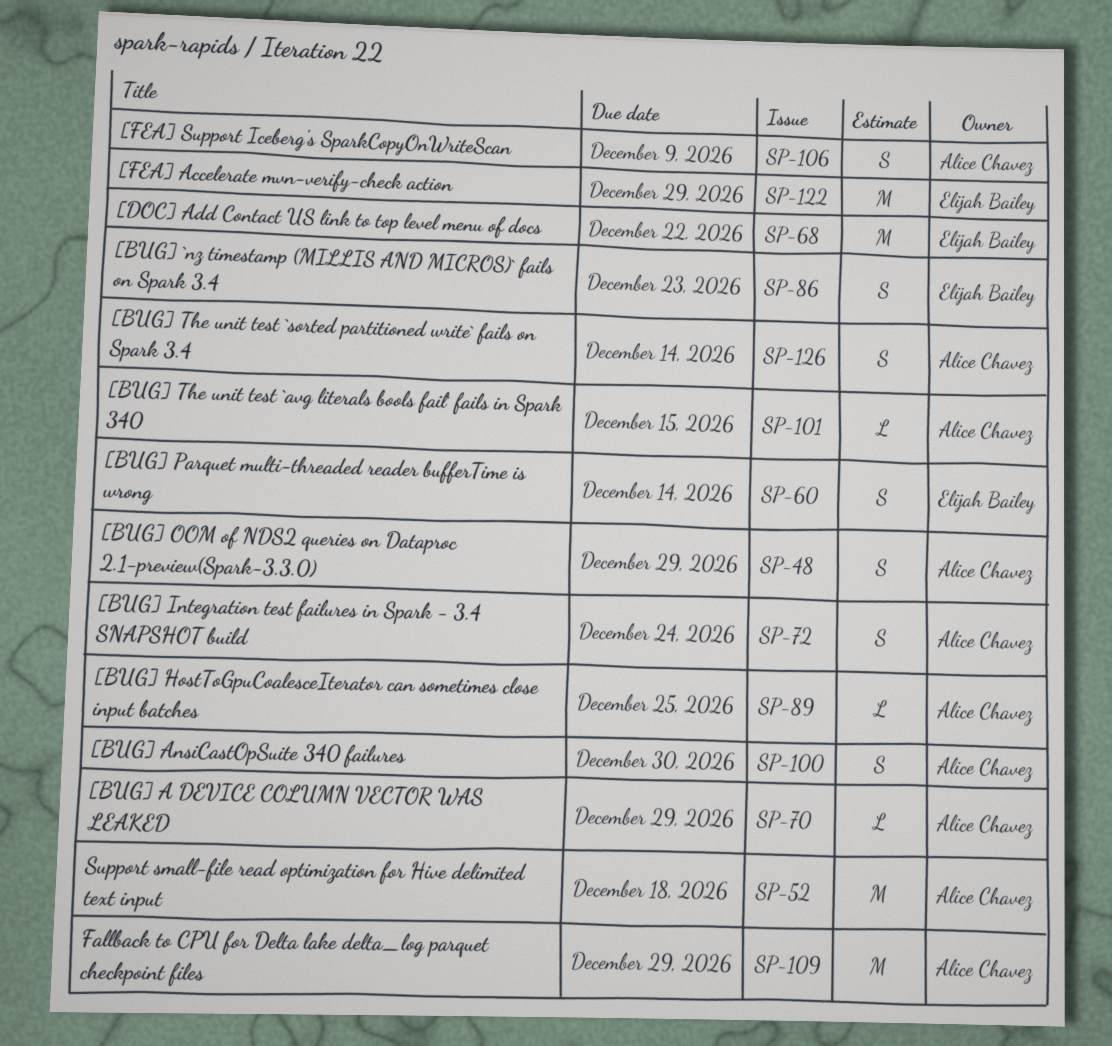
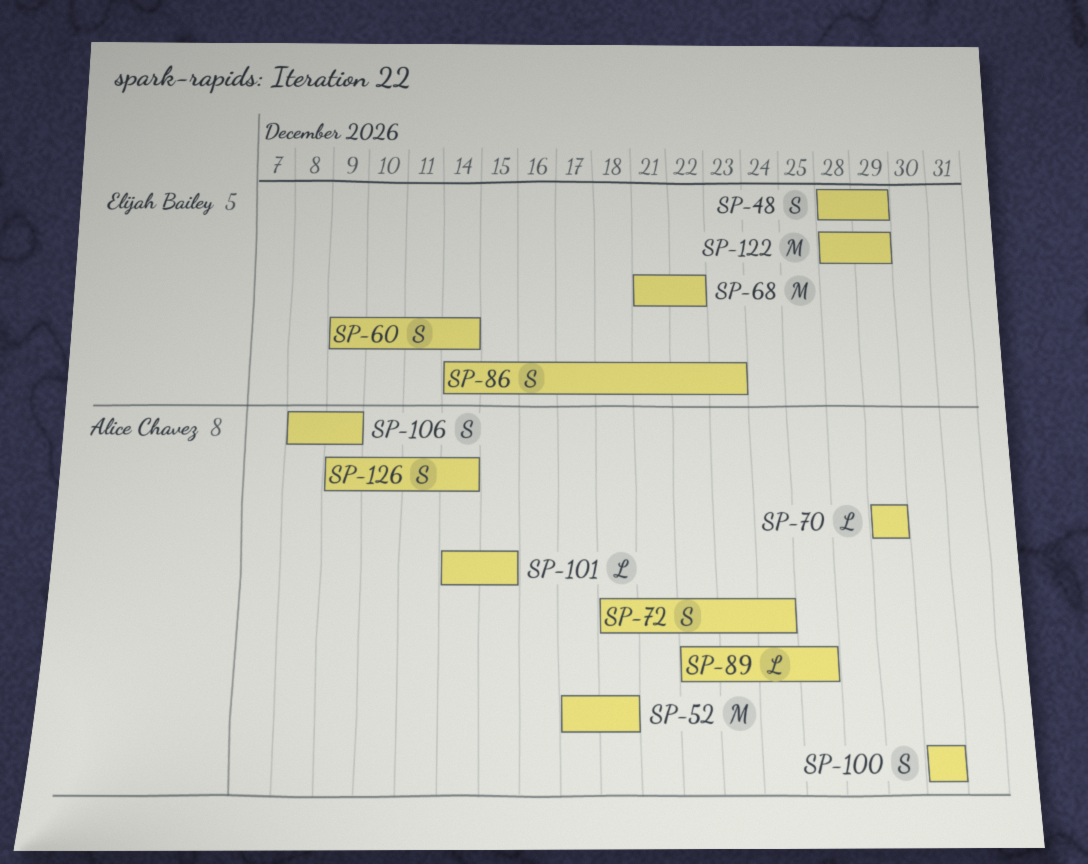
SP-48, owner: Alice Chavez -> Elijah Bailey
SP-109: present -> none

